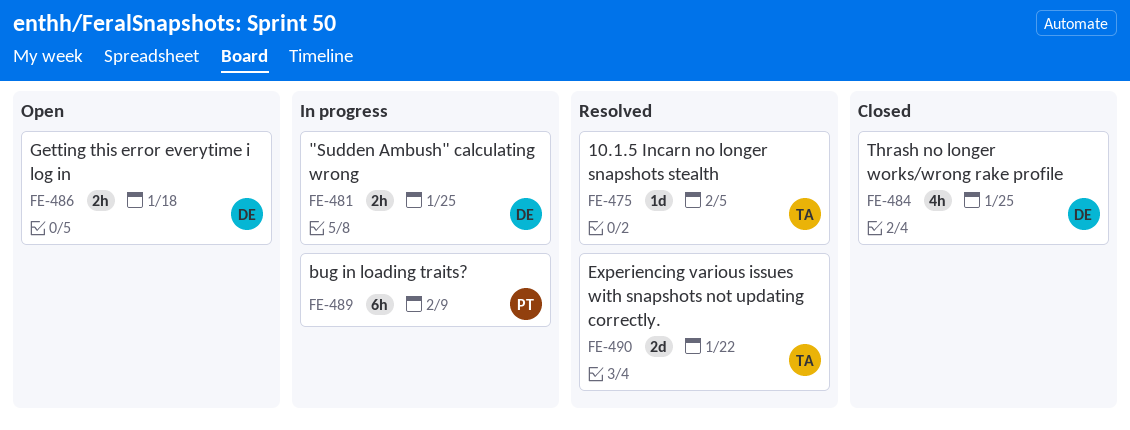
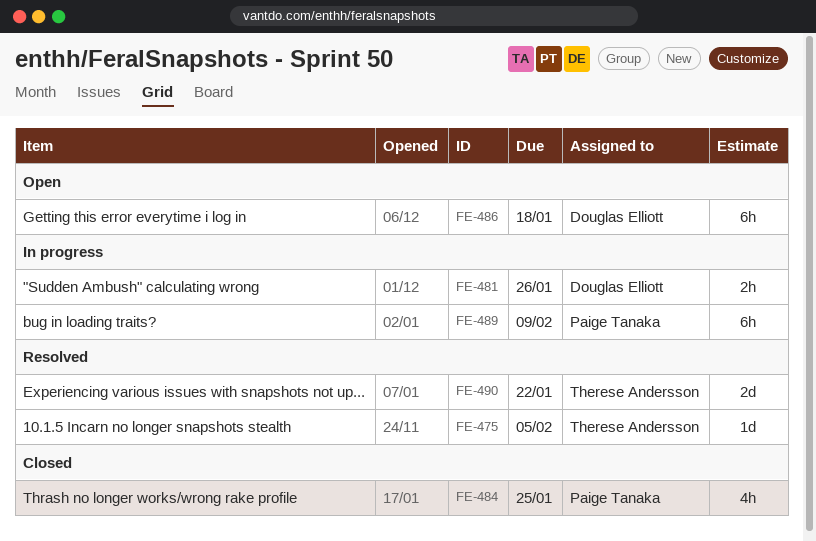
FE-481, due: Jan 25 -> Jan 26
FE-484, owner: Douglas Elliott -> Paige Tanaka
FE-486, estimate: 2h -> 6h

